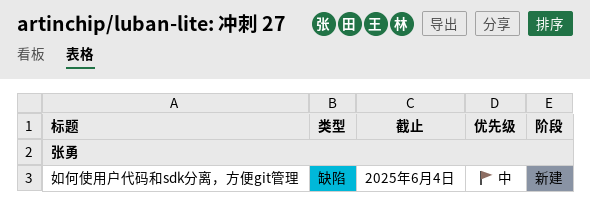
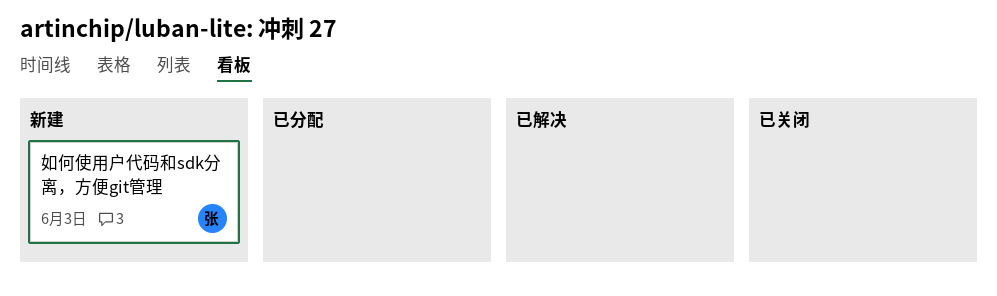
如何使用户代码和sdk分离，方便git管理, due: Jun 4 -> Jun 3

